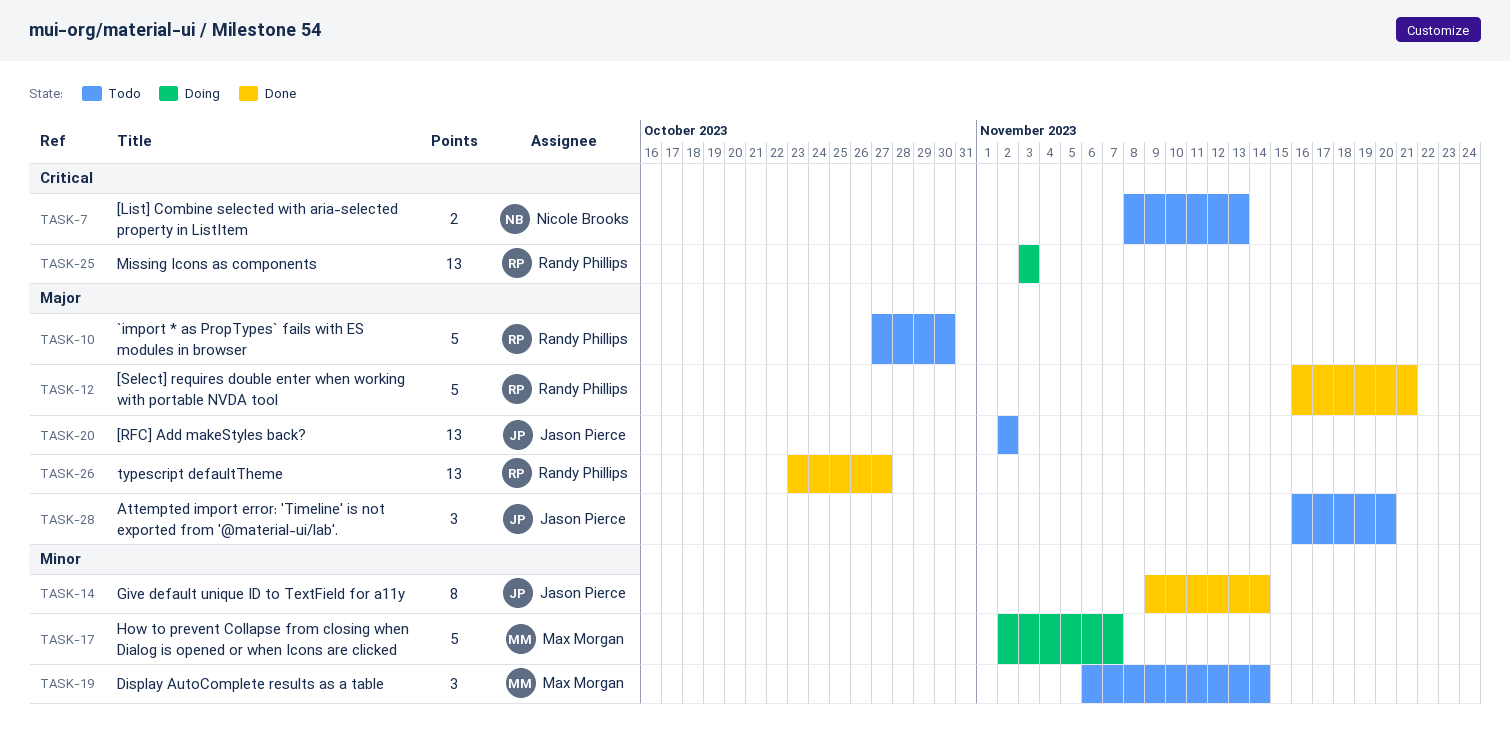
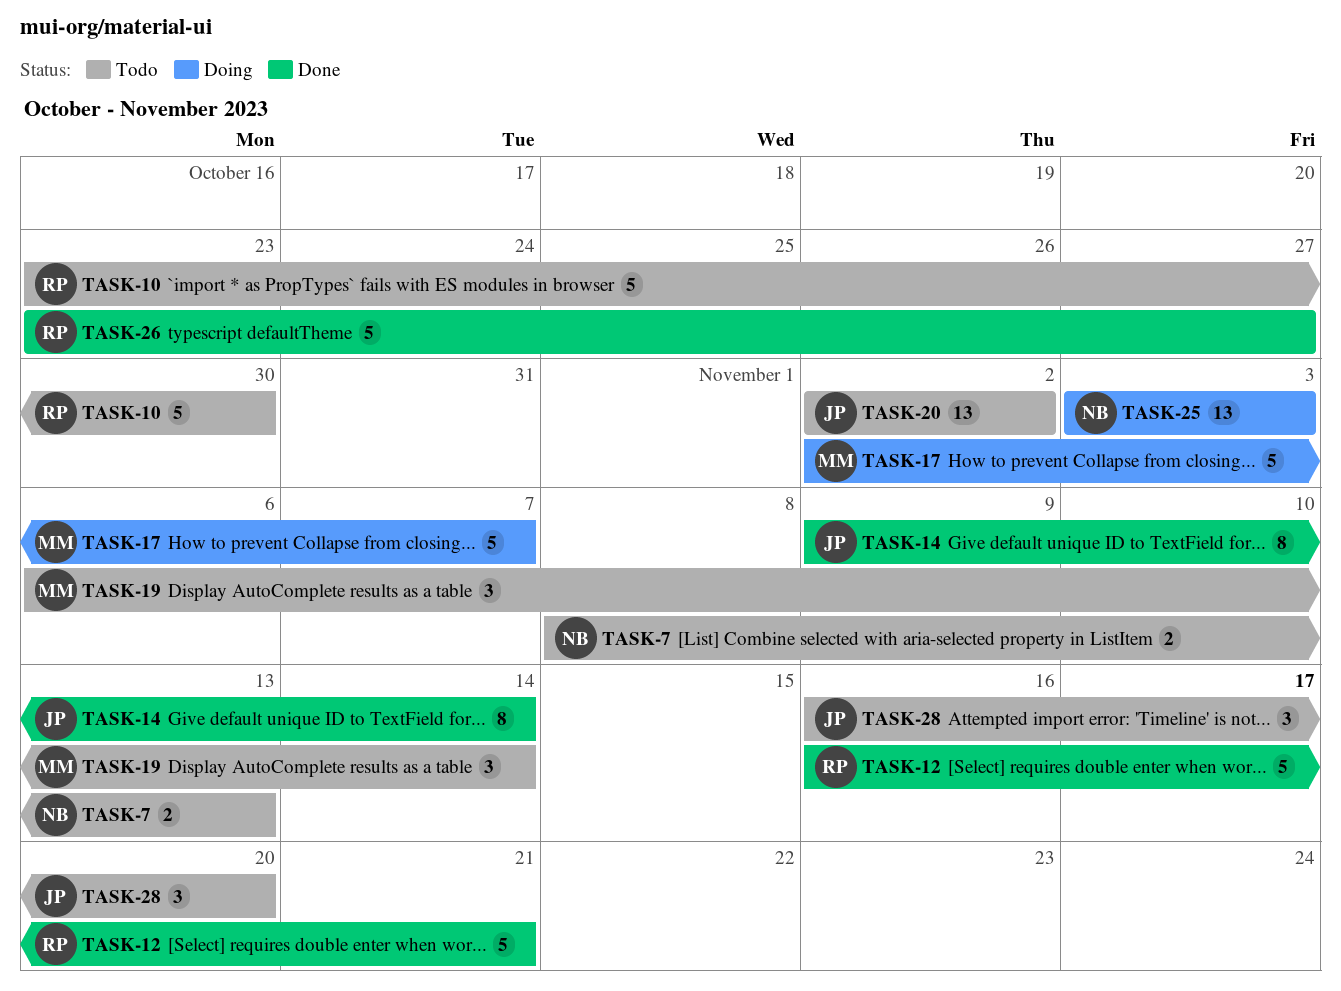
TASK-10, start: Oct 27 -> Oct 23
TASK-25, owner: Randy Phillips -> Nicole Brooks
TASK-26, estimate: 13 -> 5

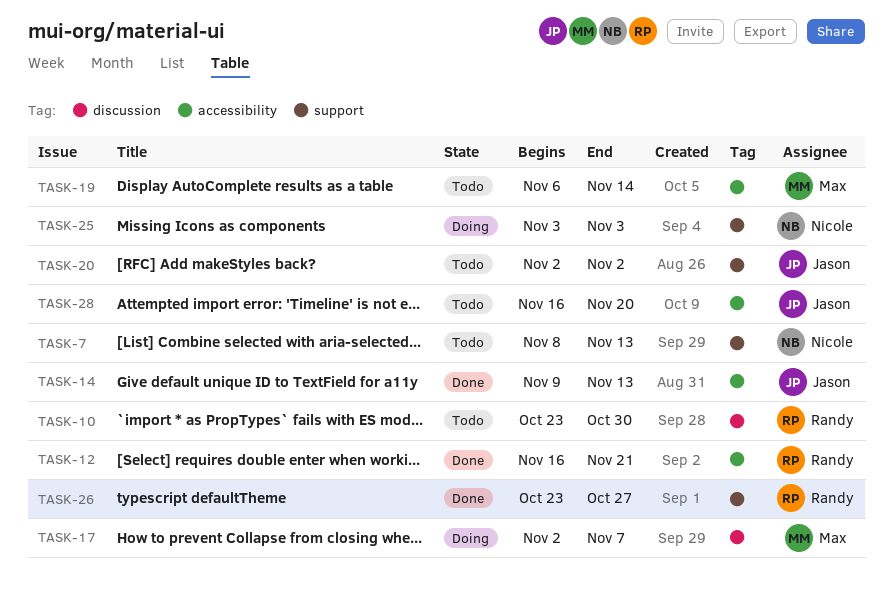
TASK-14, due: Nov 14 -> Nov 13

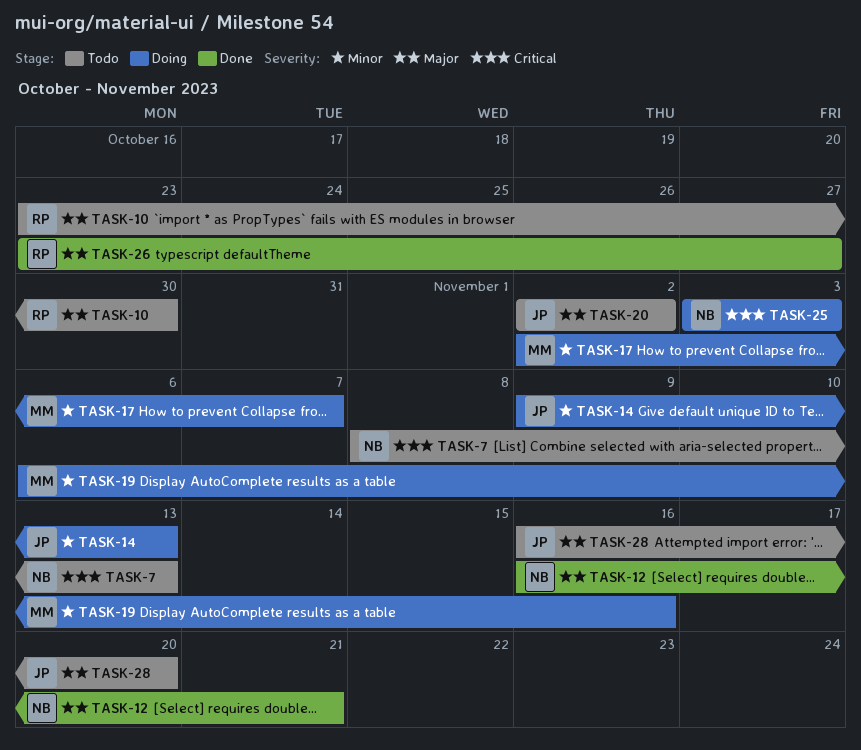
TASK-12, owner: Randy -> Nicole
TASK-14, status: Done -> Doing
TASK-19, status: Todo -> Doing
TASK-19, due: Nov 14 -> Nov 16

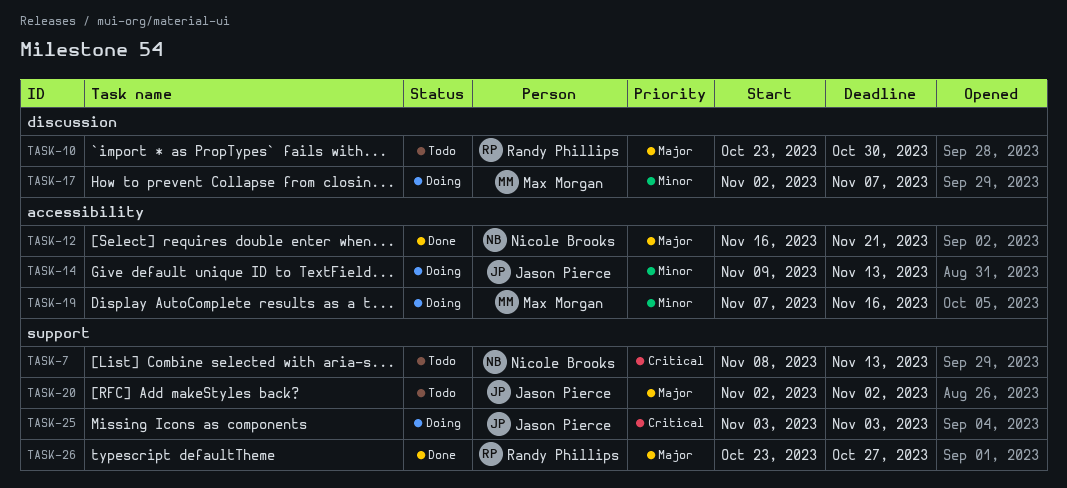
TASK-19, start: Nov 6 -> Nov 7
TASK-25, owner: Nicole Brooks -> Jason Pierce
TASK-28: present -> none

